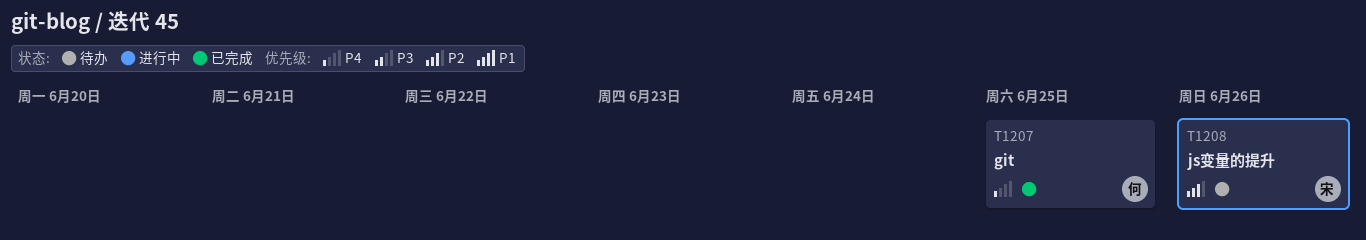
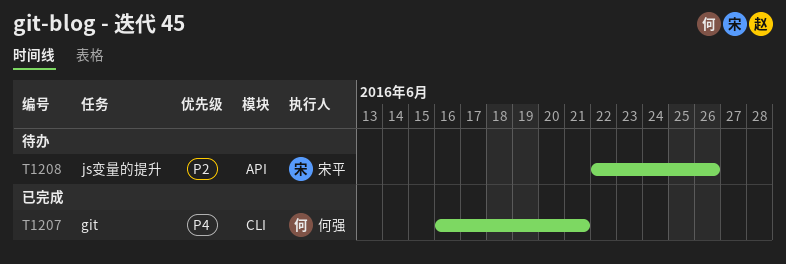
T1207, due: Jun 25 -> Jun 21

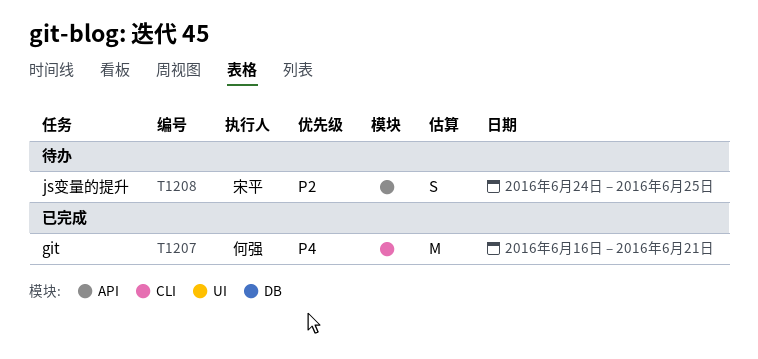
T1208, start: Jun 22 -> Jun 24
T1208, due: Jun 26 -> Jun 25

